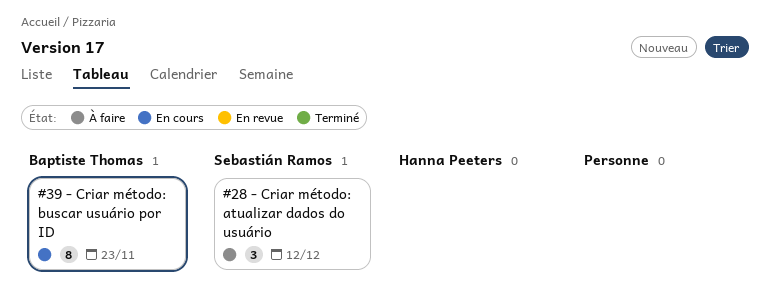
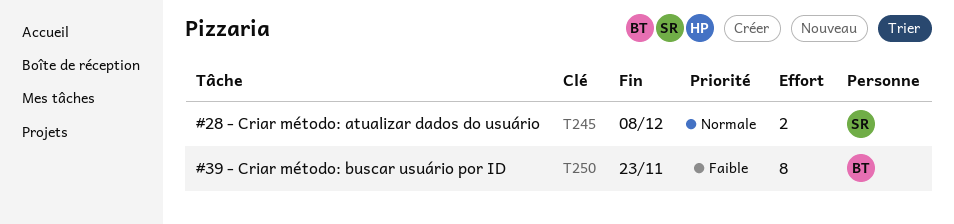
#28 - Criar método: atualizar dados do usuário, estimate: 3 -> 2
#28 - Criar método: atualizar dados do usuário, due: Dec 12 -> Dec 8

